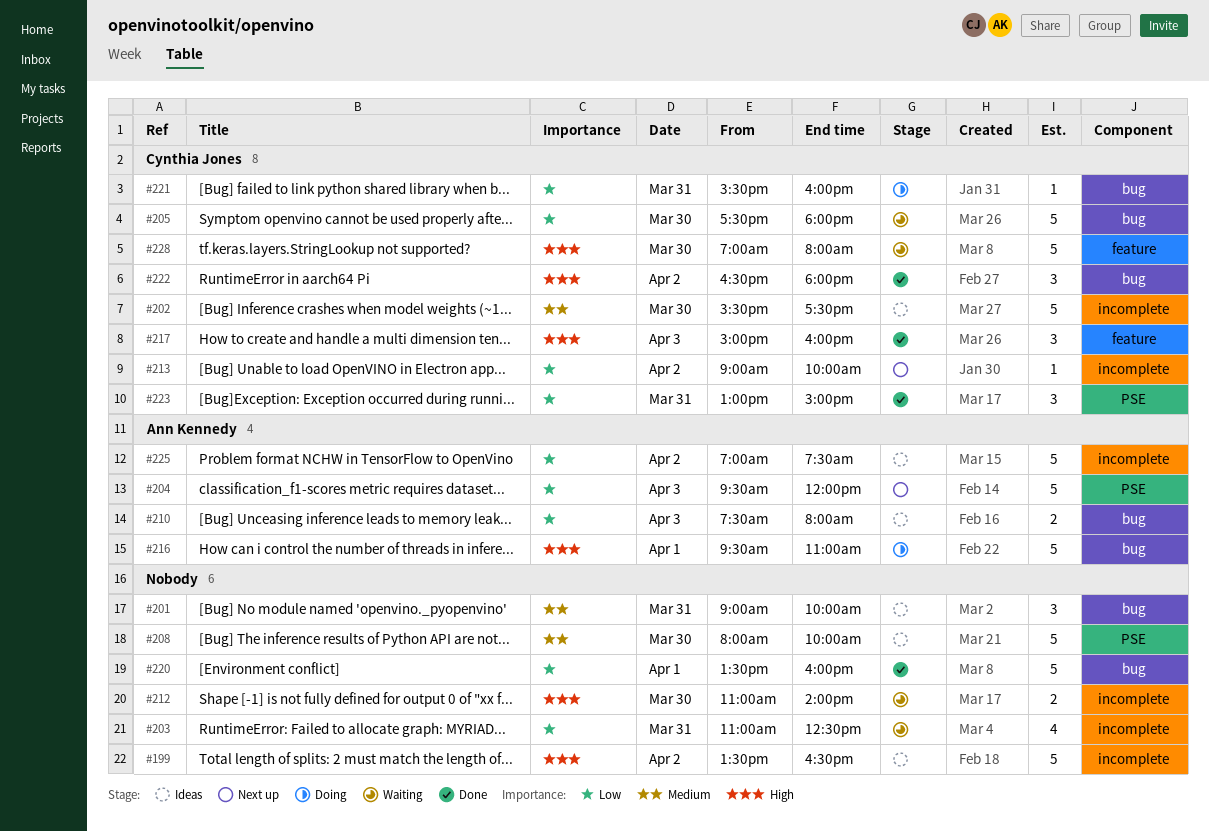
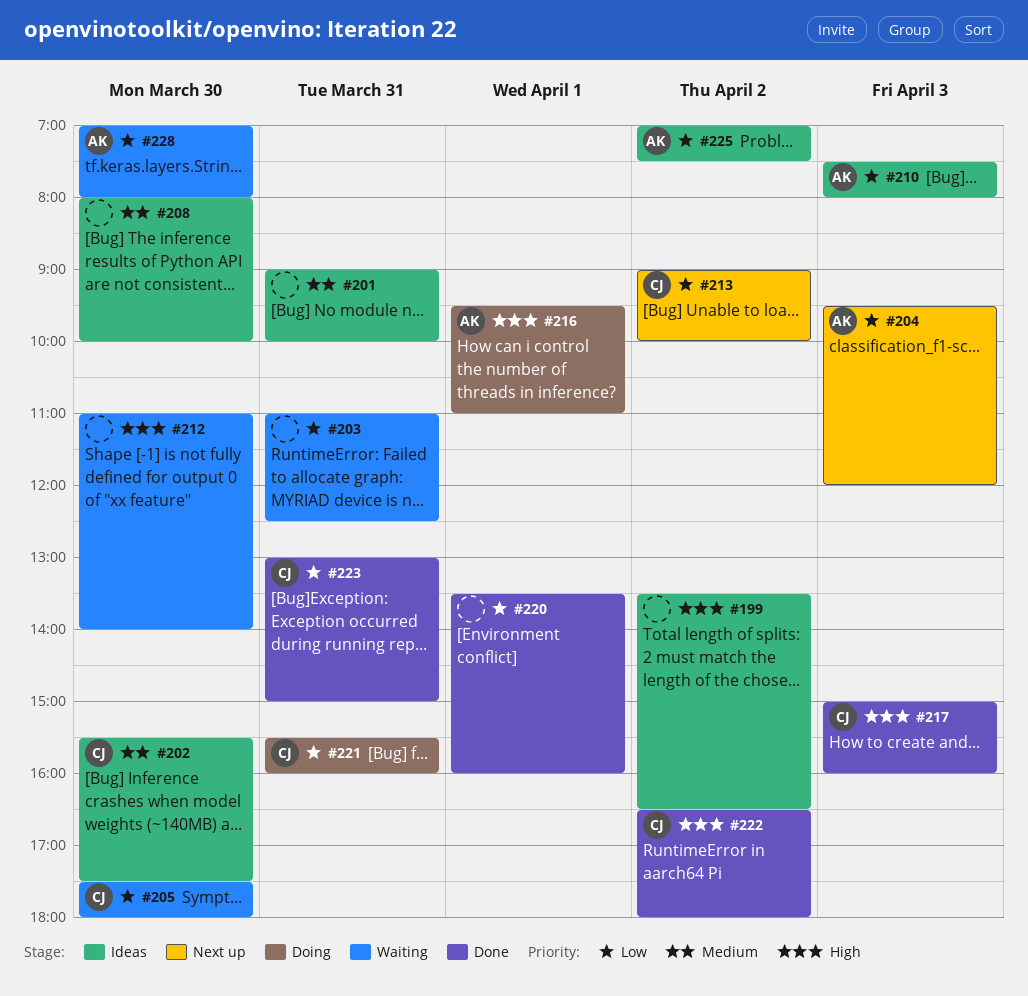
#228, owner: Cynthia Jones -> Ann Kennedy
#228, priority: High -> Low

